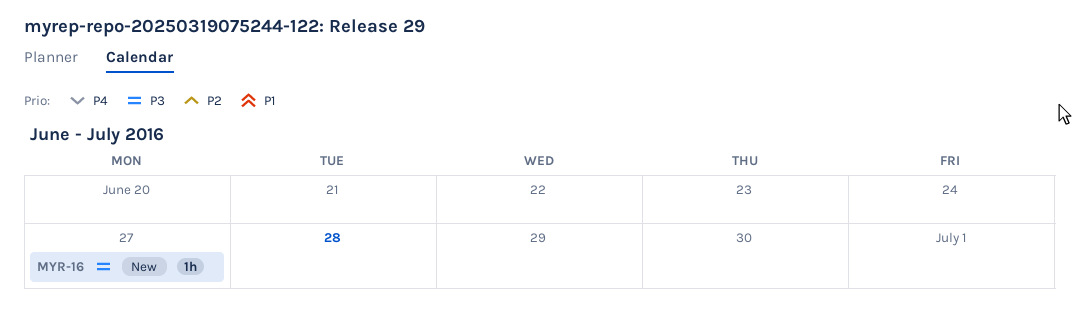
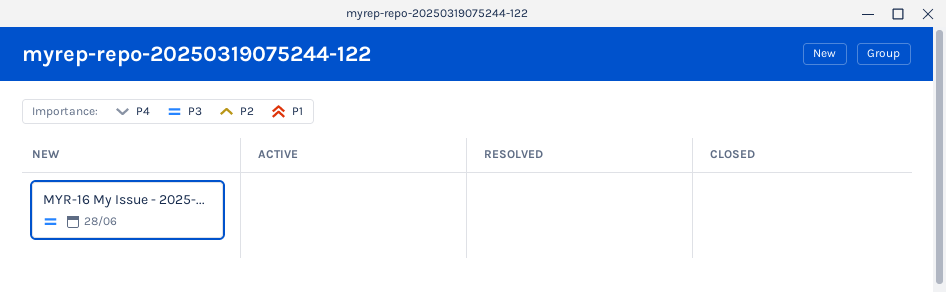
MYR-16, due: Jun 27 -> Jun 28

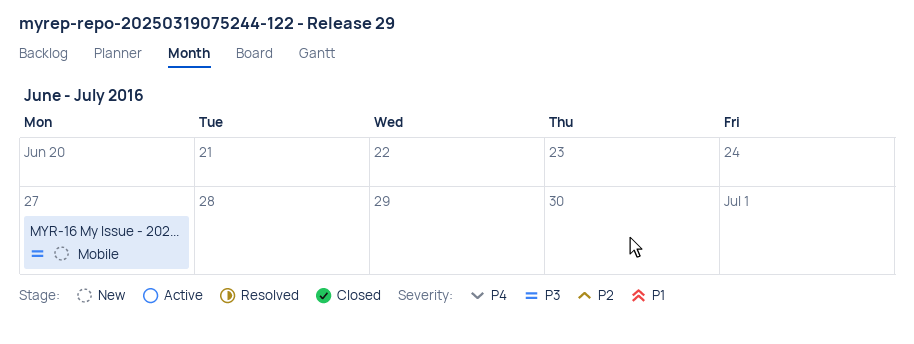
MYR-16, due: Jun 28 -> Jun 27

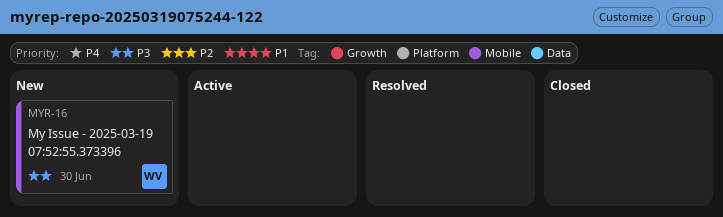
MYR-16, due: Jun 27 -> Jun 30

